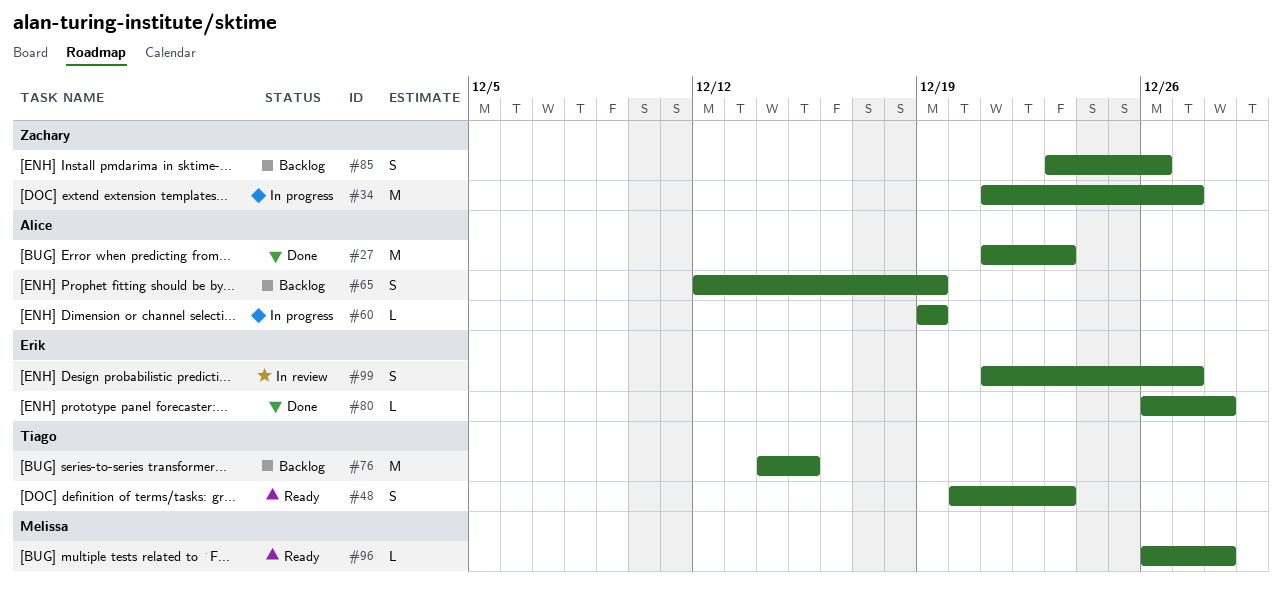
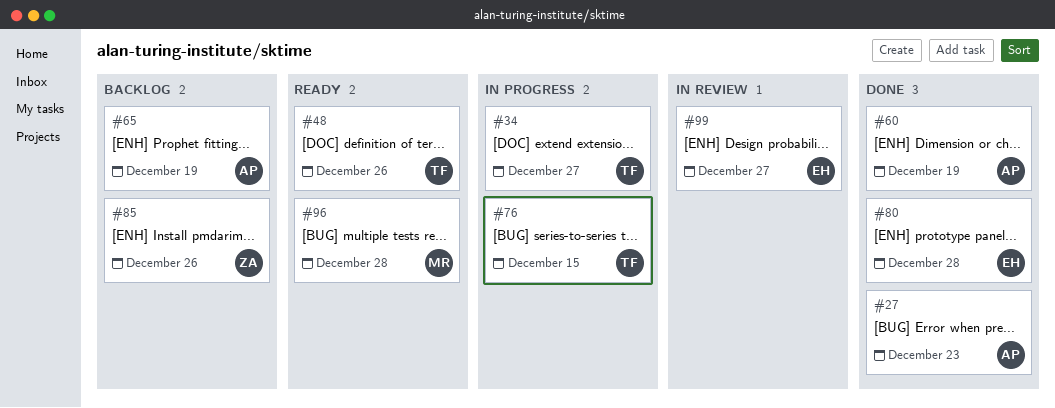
#34, owner: Zachary -> Tiago
#48, due: Dec 23 -> Dec 26
#60, status: In progress -> Done
#76, status: Backlog -> In progress

